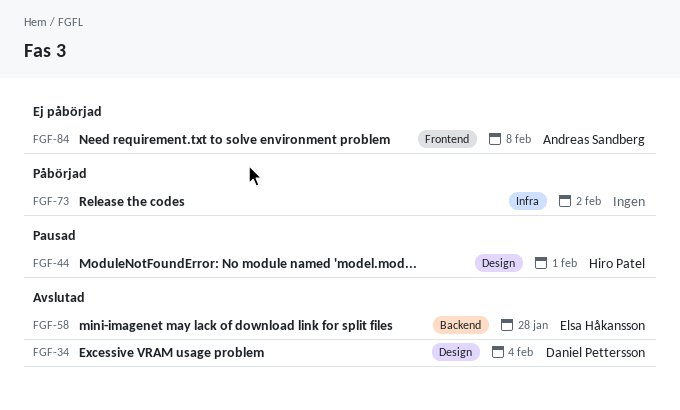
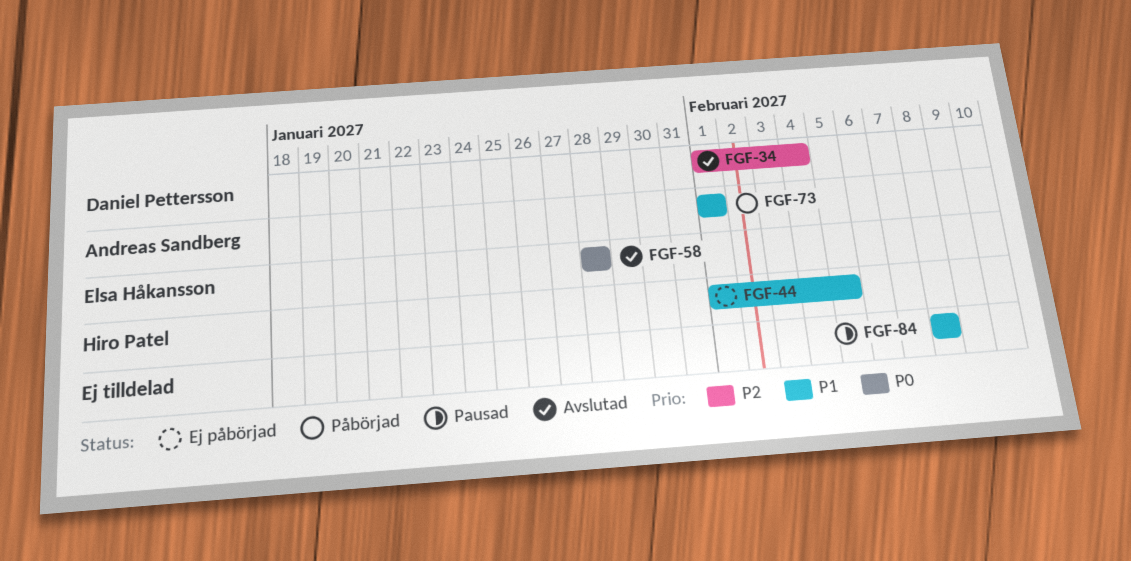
FGF-44, status: Pausad -> Ej påbörjad
FGF-44, due: Feb 1 -> Feb 5
FGF-73, owner: none -> Andreas Sandberg
FGF-73, due: Feb 2 -> Feb 1
FGF-84, status: Ej påbörjad -> Pausad
FGF-84, owner: Andreas Sandberg -> none

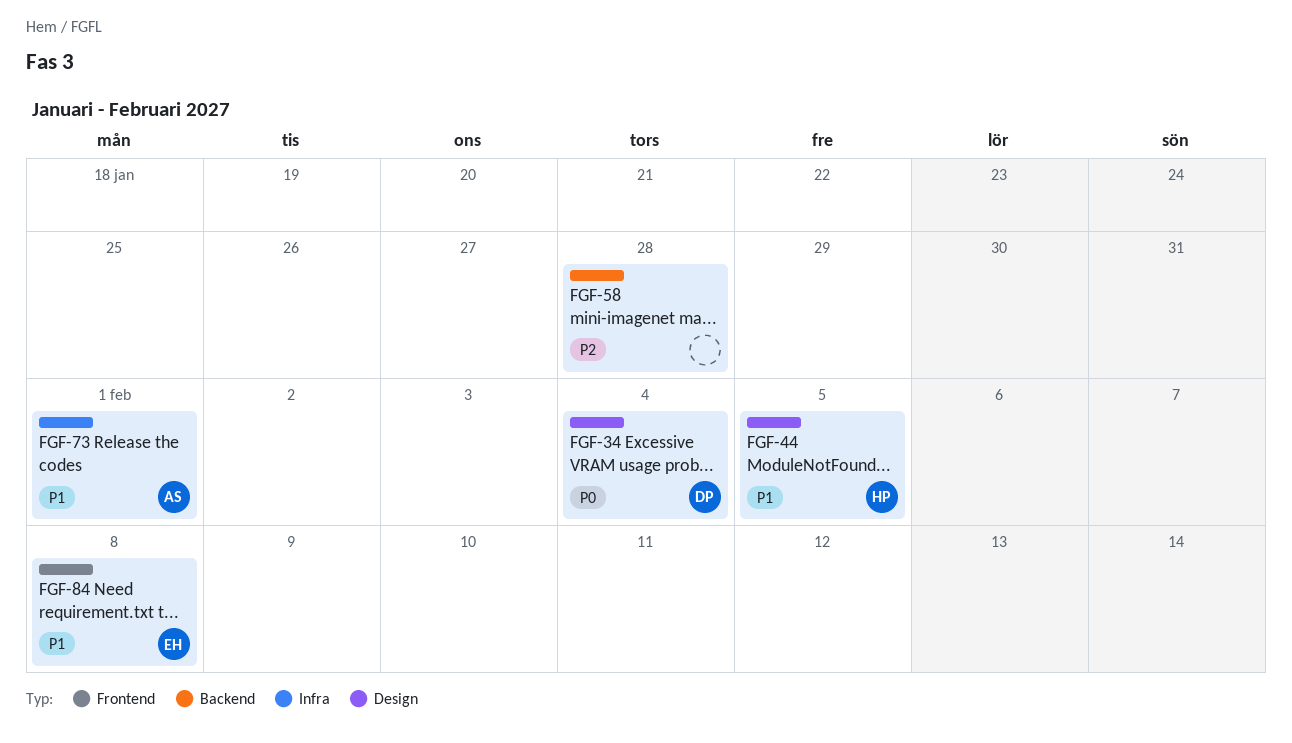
FGF-34, priority: P2 -> P0
FGF-58, owner: Elsa Håkansson -> none
FGF-58, priority: P0 -> P2
FGF-84, owner: none -> Elsa Håkansson

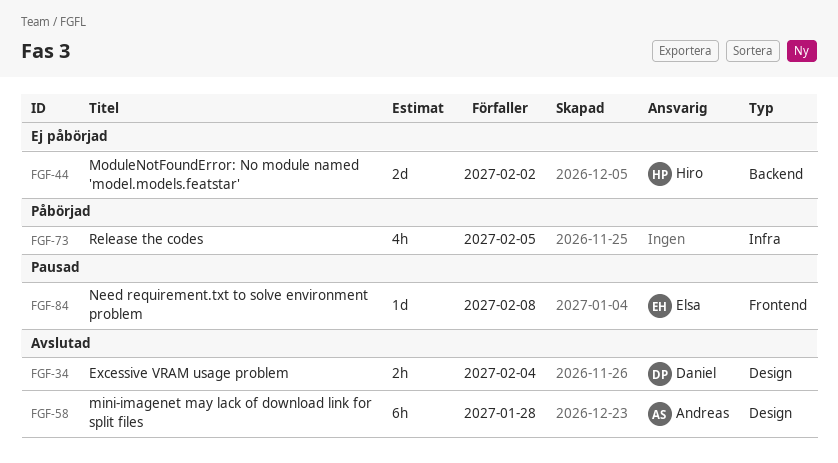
FGF-44, label: Design -> Backend
FGF-44, due: Feb 5 -> Feb 2
FGF-58, owner: none -> Andreas
FGF-58, label: Backend -> Design
FGF-73, owner: Andreas -> none
FGF-73, due: Feb 1 -> Feb 5

